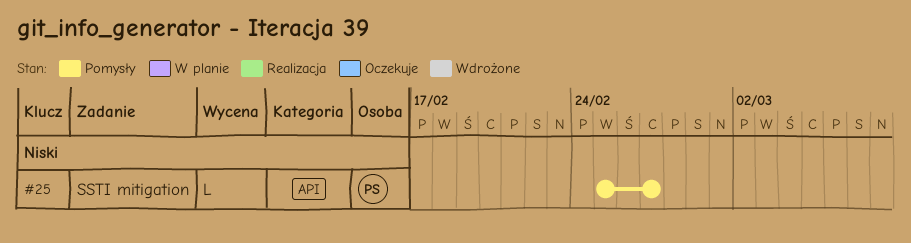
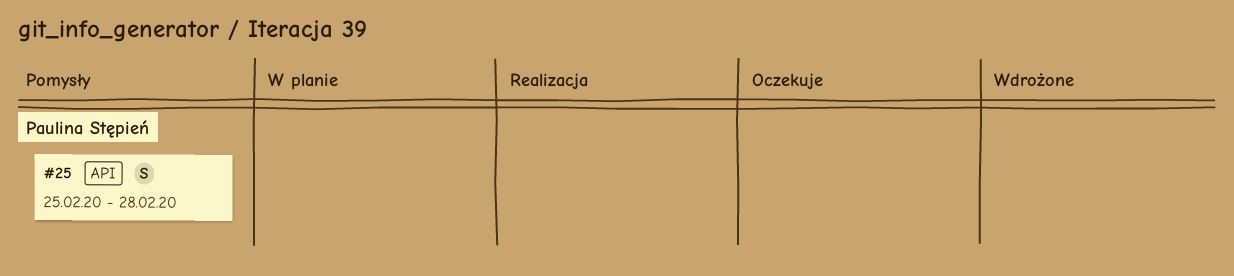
#25, estimate: L -> S
#25, due: Feb 27 -> Feb 28

